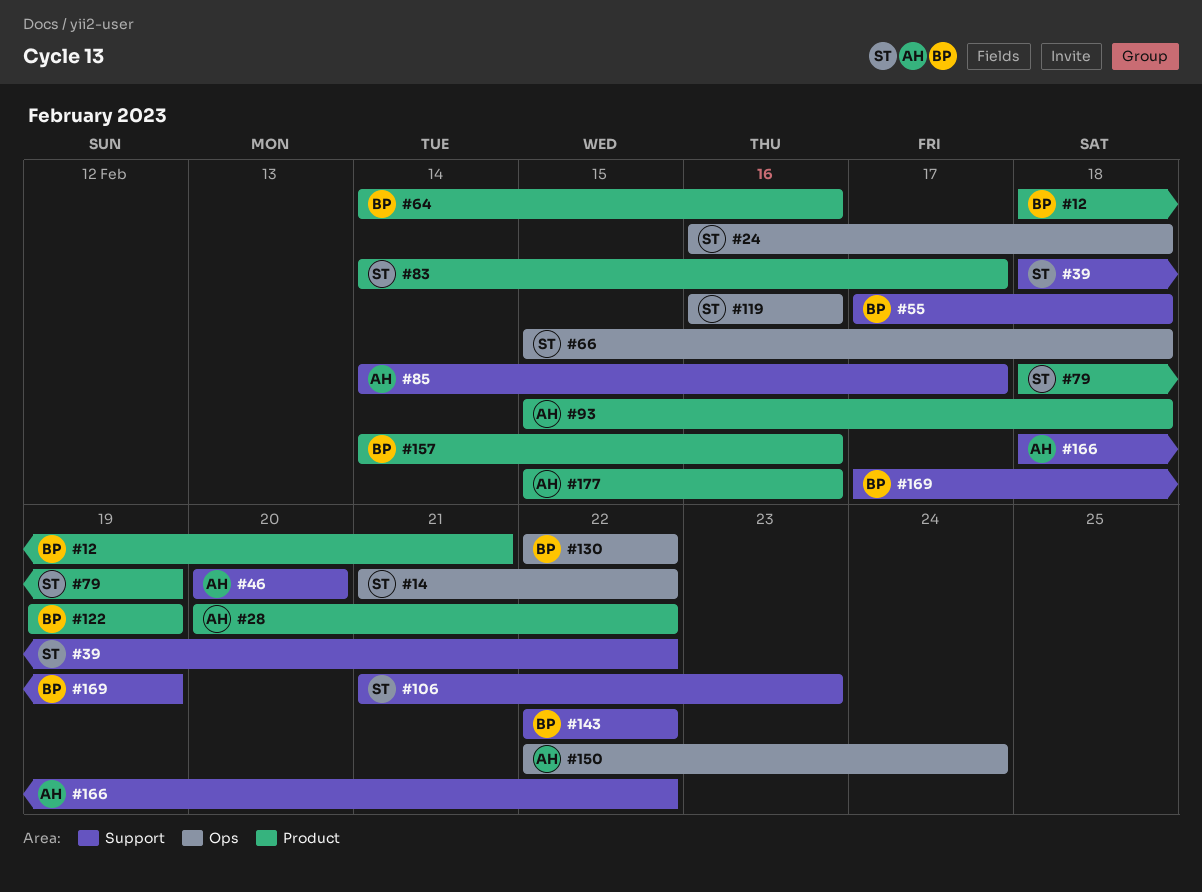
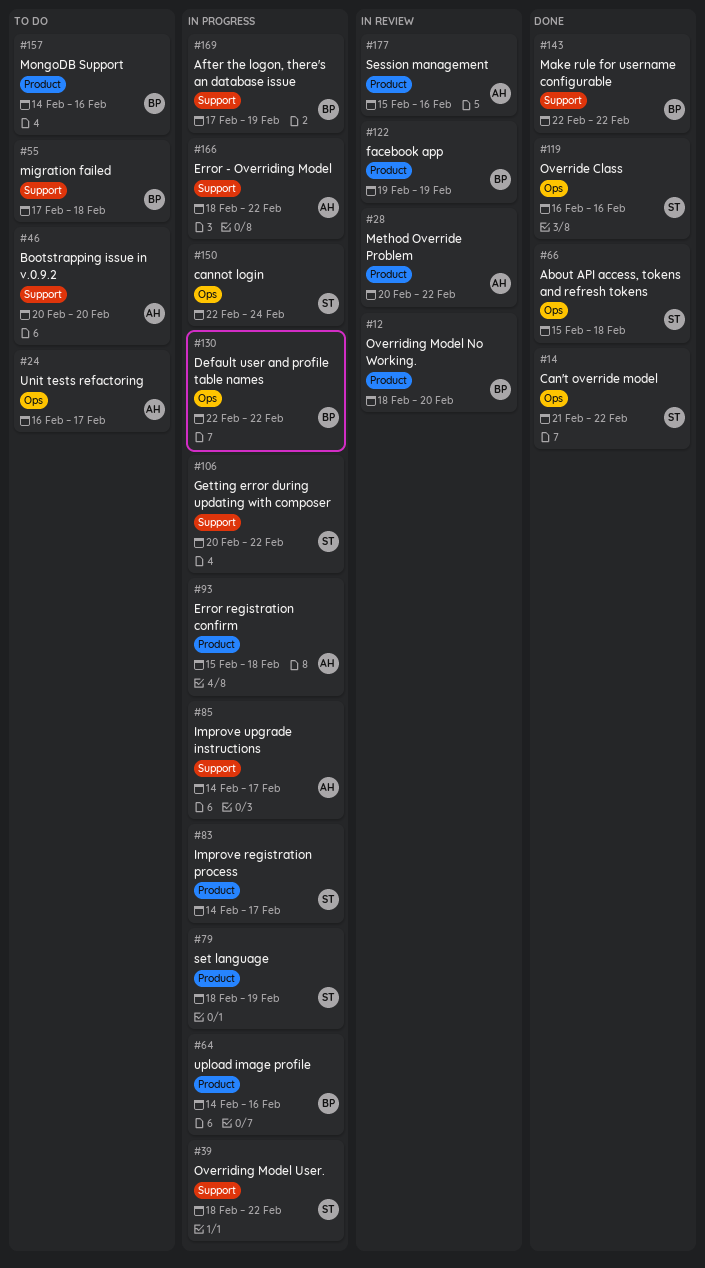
#12, due: Feb 21 -> Feb 20
#24, owner: ST -> AH
#24, due: Feb 18 -> Feb 17
#106, start: Feb 21 -> Feb 20
#106, due: Feb 23 -> Feb 22
#150, owner: AH -> ST

